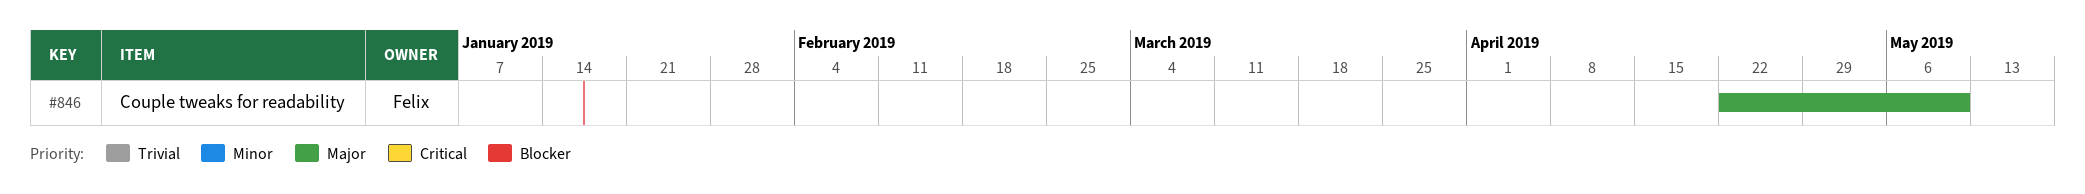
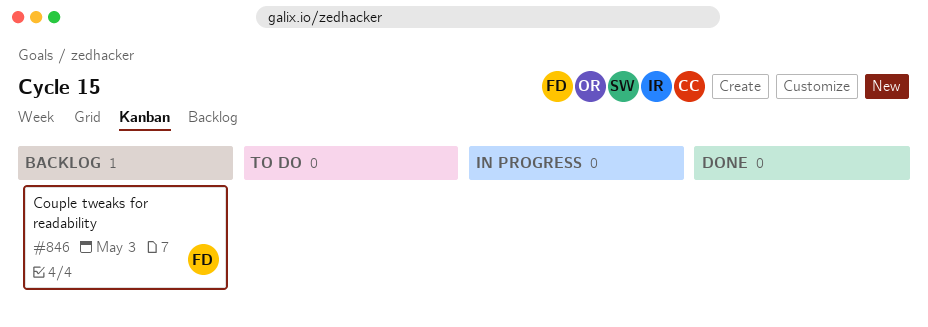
#846, due: May 10 -> May 3

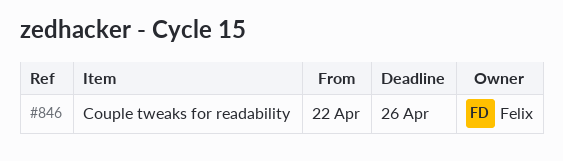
#846, due: May 3 -> Apr 26

